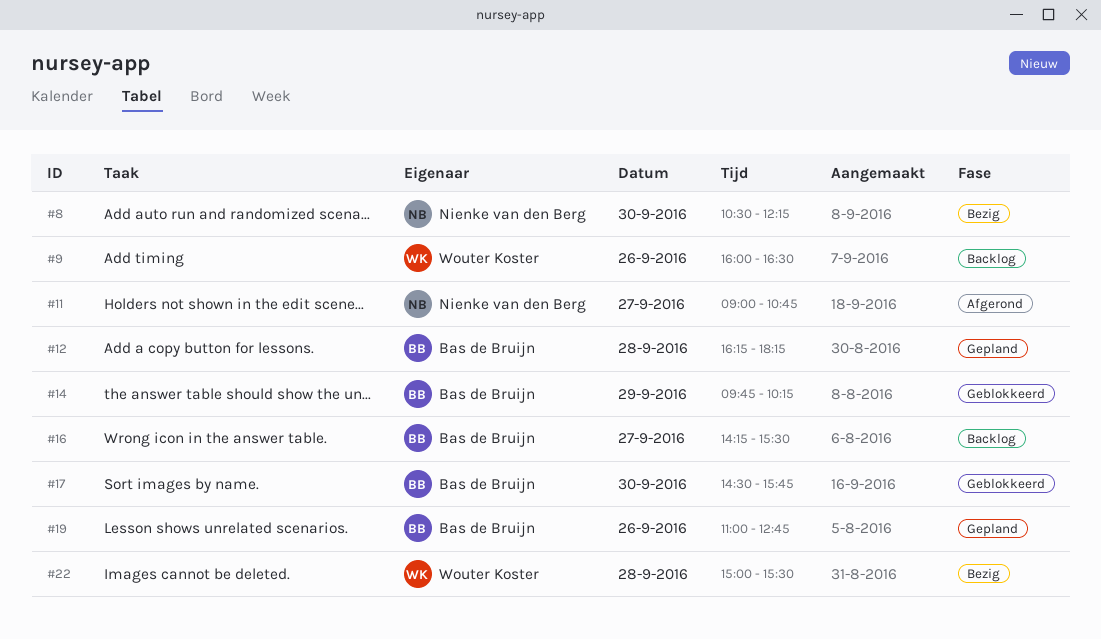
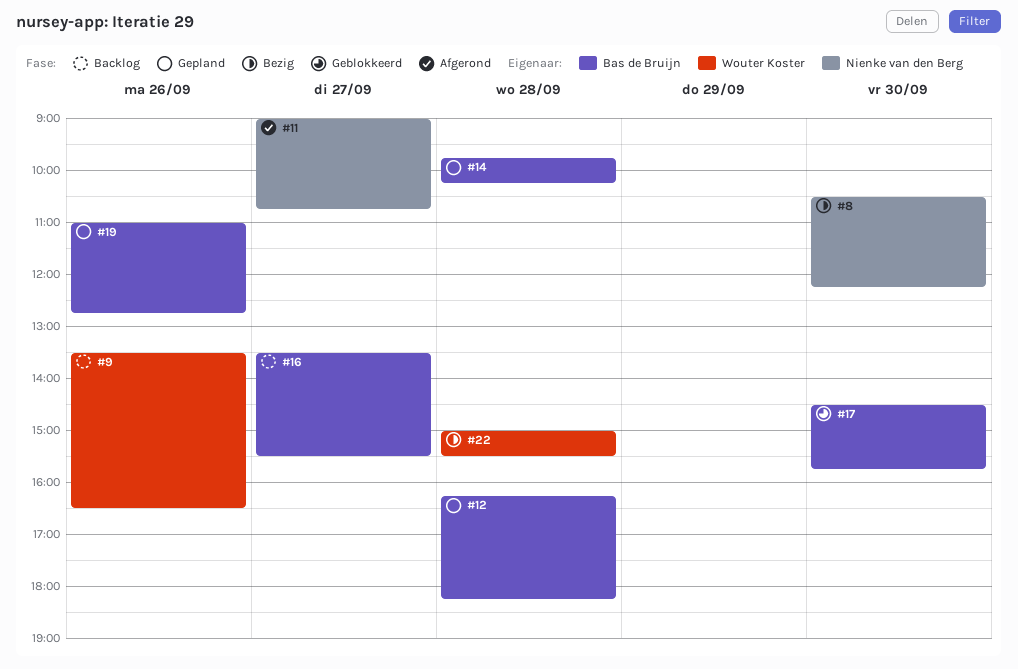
#9, begins: 16:00 -> 13:30
#14, status: Geblokkeerd -> Gepland
#14, day: Sep 29 -> Sep 28
#16, begins: 14:15 -> 13:30

